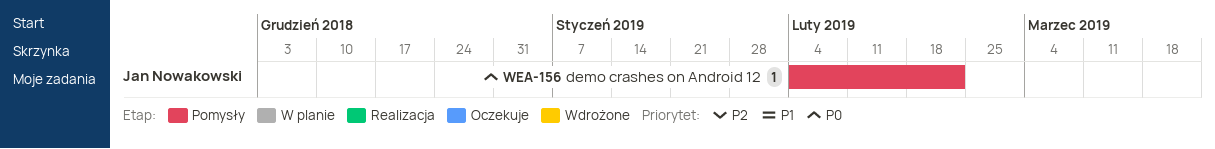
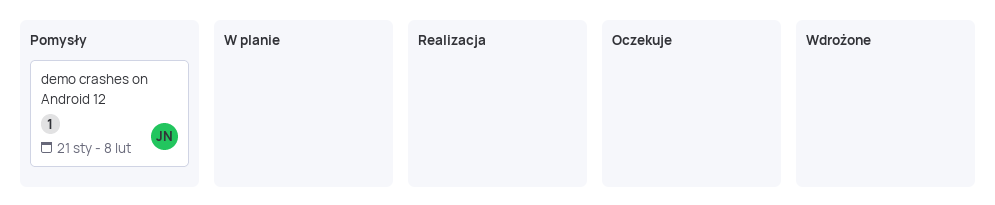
demo crashes on Android 12, start: Feb 4 -> Jan 21
demo crashes on Android 12, due: Feb 22 -> Feb 8

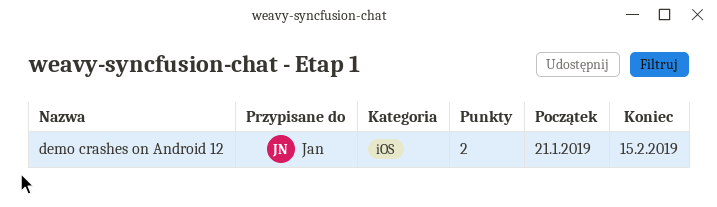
demo crashes on Android 12, estimate: 1 -> 2
demo crashes on Android 12, due: Feb 8 -> Feb 15

